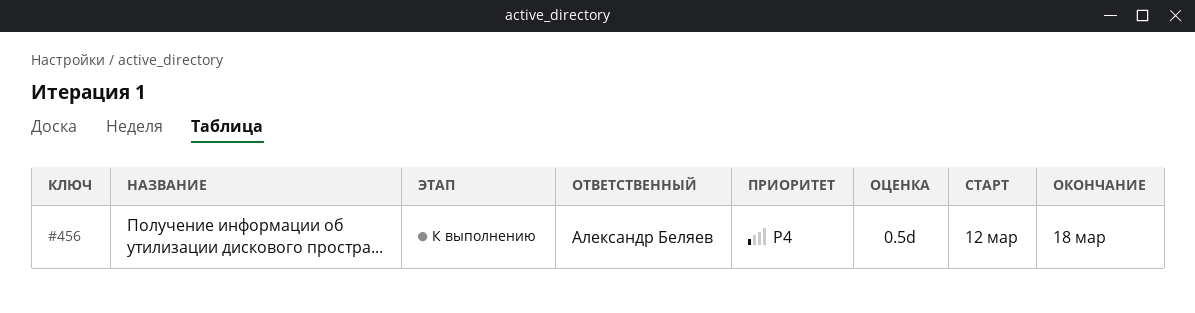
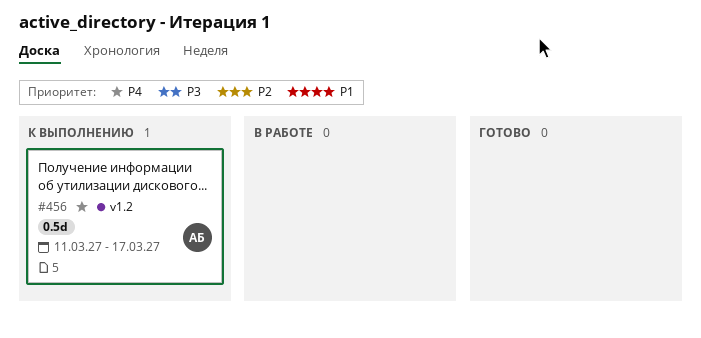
#456, start: Mar 12 -> Mar 11
#456, due: Mar 18 -> Mar 17

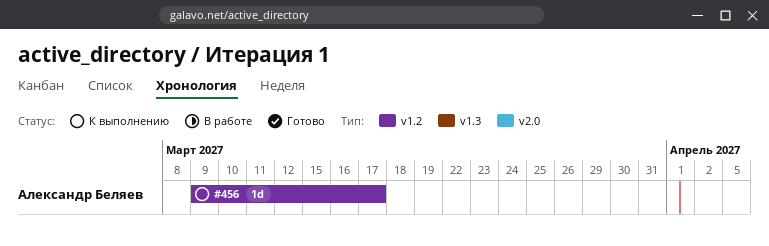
#456, estimate: 0.5d -> 1d
#456, start: Mar 11 -> Mar 9

